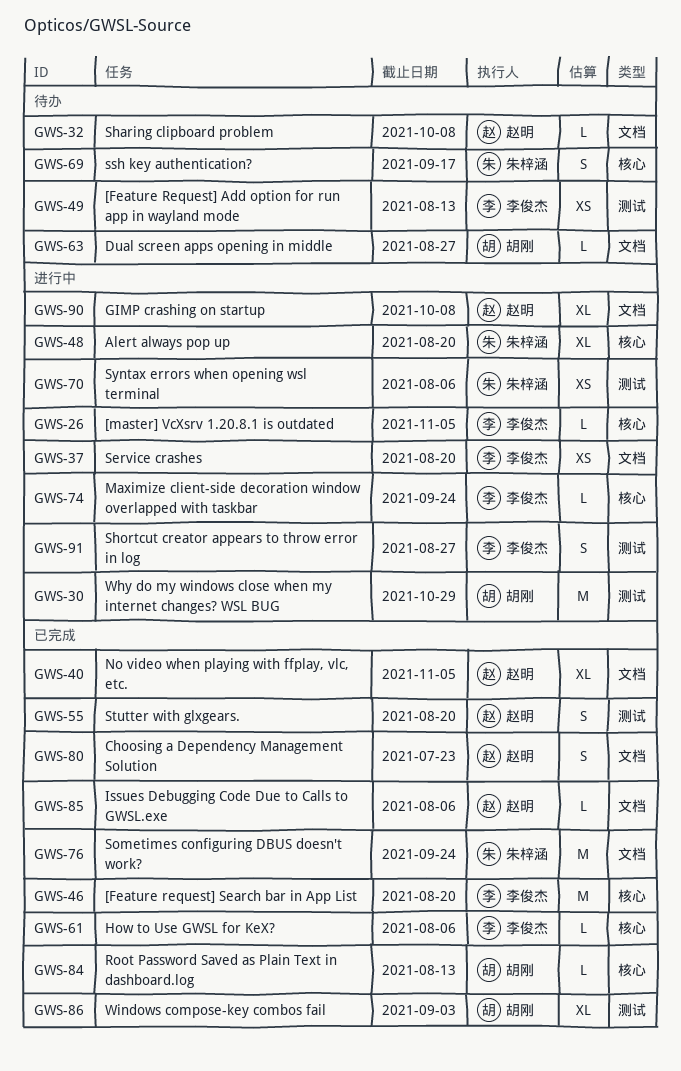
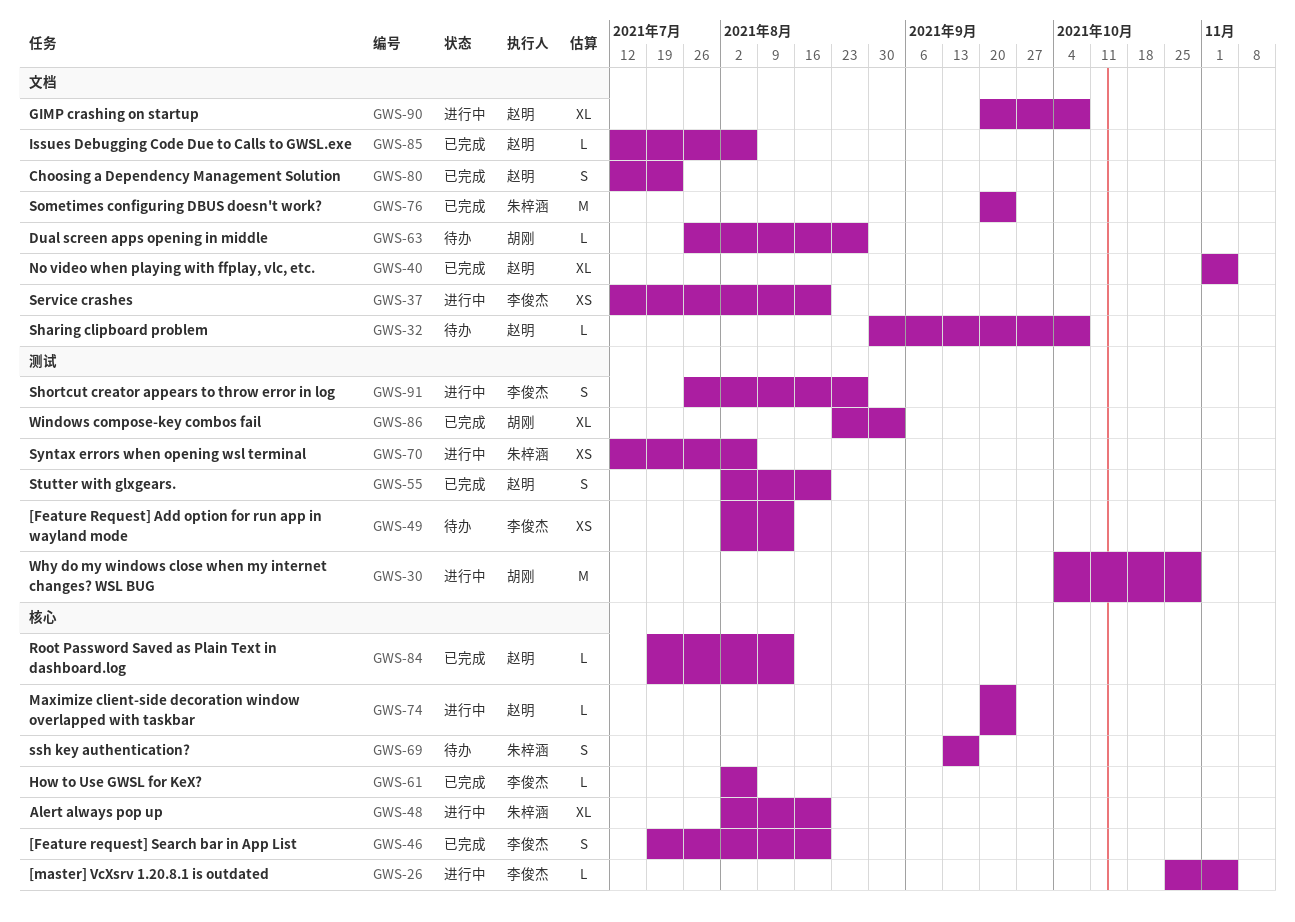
GWS-46, estimate: M -> S
GWS-74, owner: 李俊杰 -> 赵明
GWS-84, owner: 胡刚 -> 赵明

